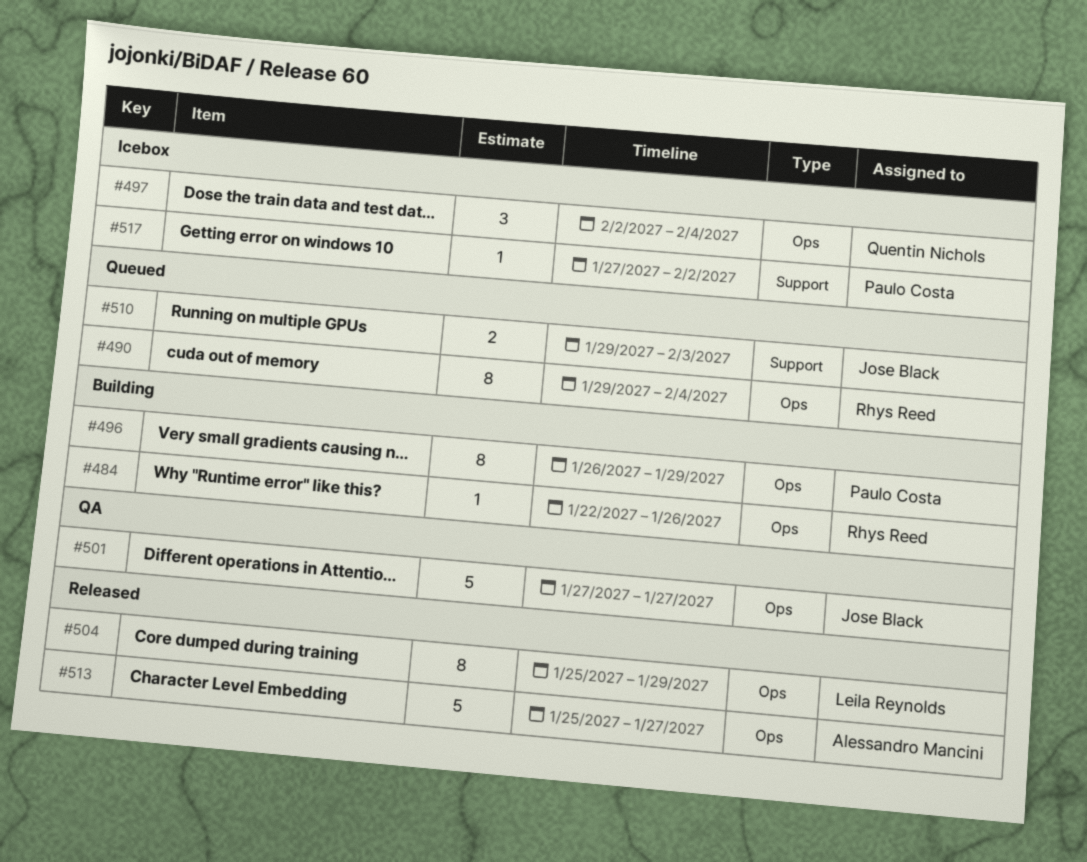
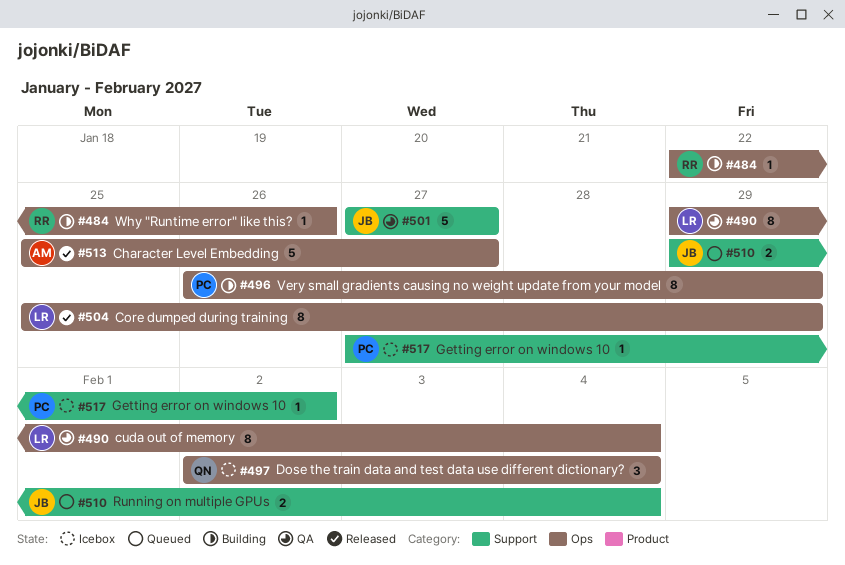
#490, status: Queued -> QA
#490, owner: Rhys Reed -> Leila Reynolds
#501, label: Ops -> Support
#510, due: Feb 3 -> Feb 4

